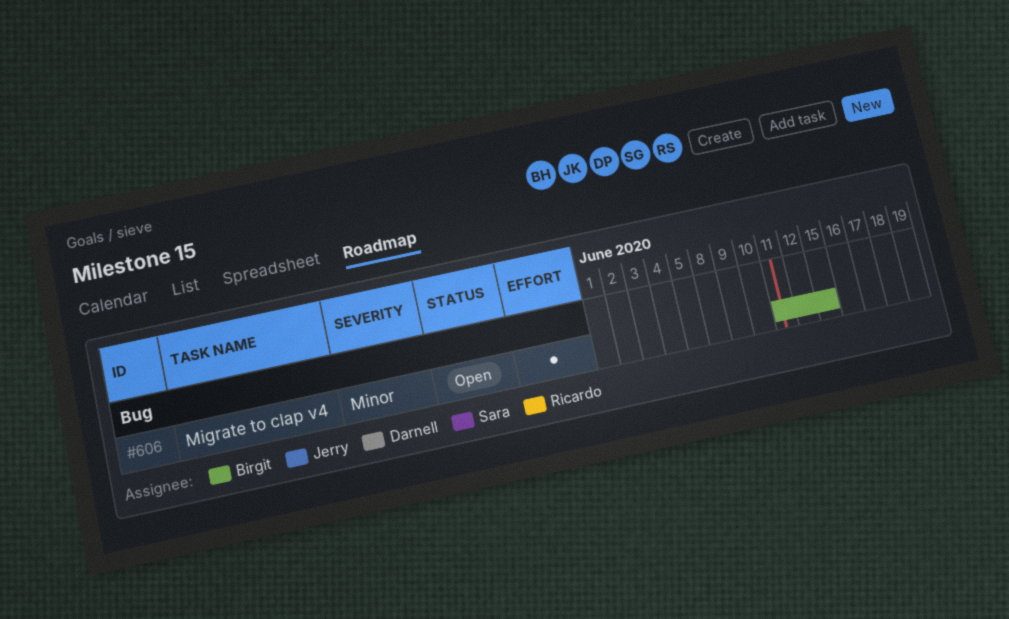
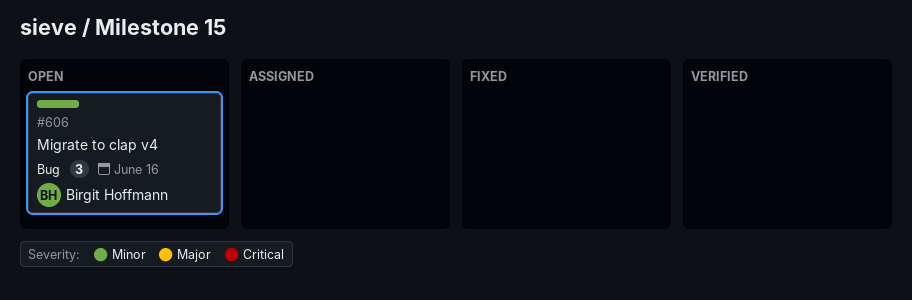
#606, estimate: 1 -> 3
#606, due: Jun 15 -> Jun 16

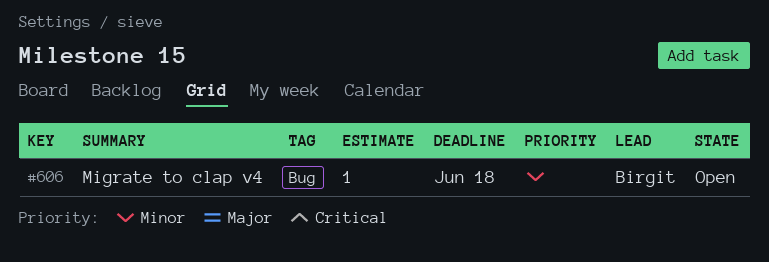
#606, estimate: 3 -> 1
#606, due: Jun 16 -> Jun 18

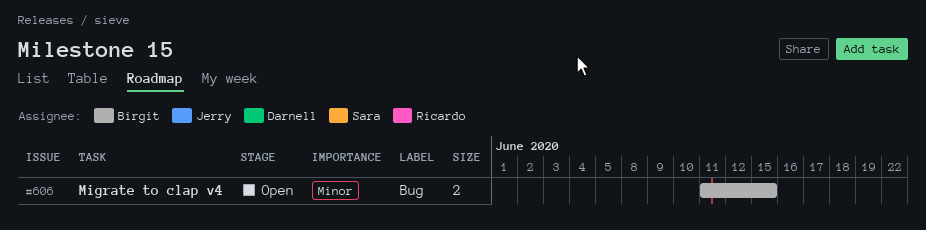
#606, estimate: 1 -> 2
#606, due: Jun 18 -> Jun 15

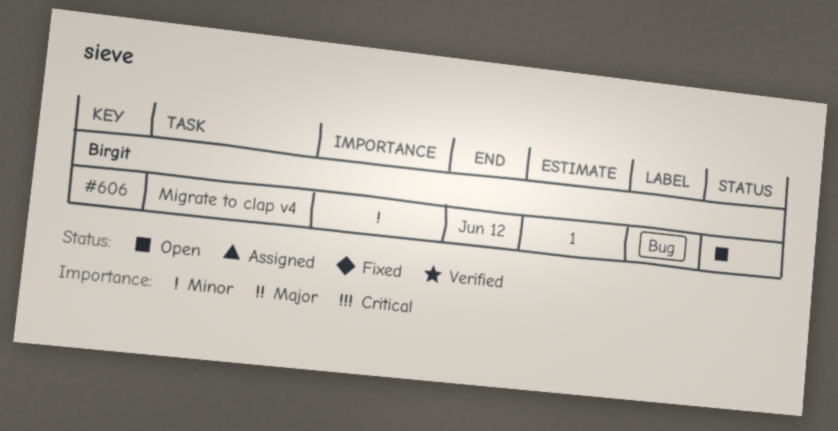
#606, estimate: 2 -> 1
#606, due: Jun 15 -> Jun 12

